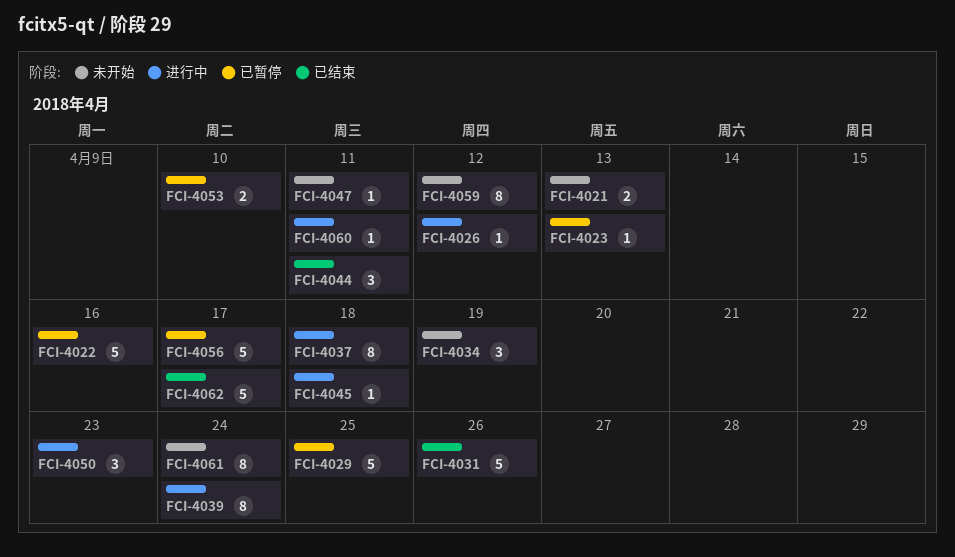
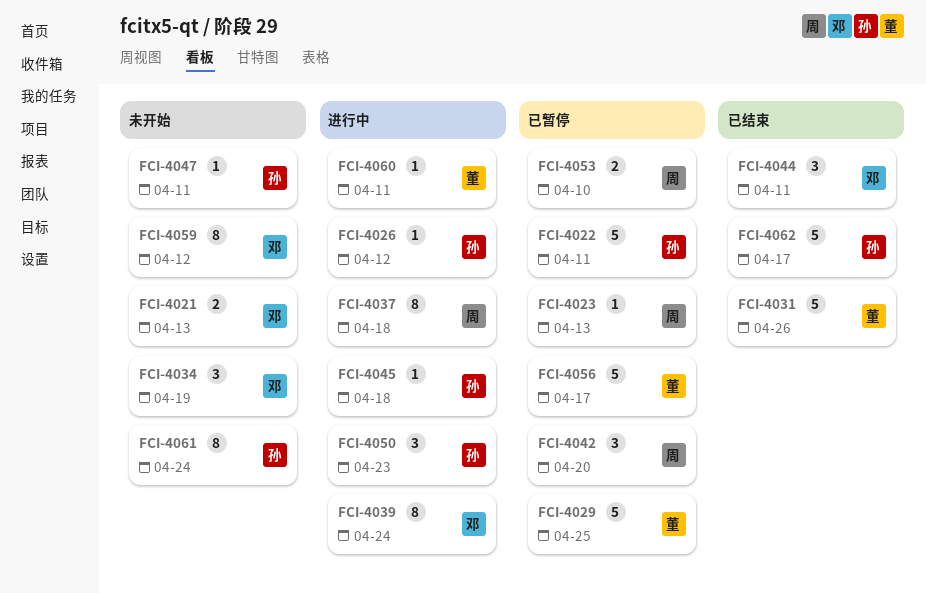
FCI-4022, due: Apr 16 -> Apr 11
FCI-4042: none -> present

